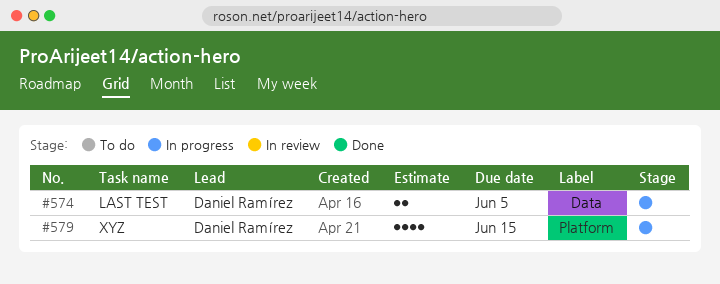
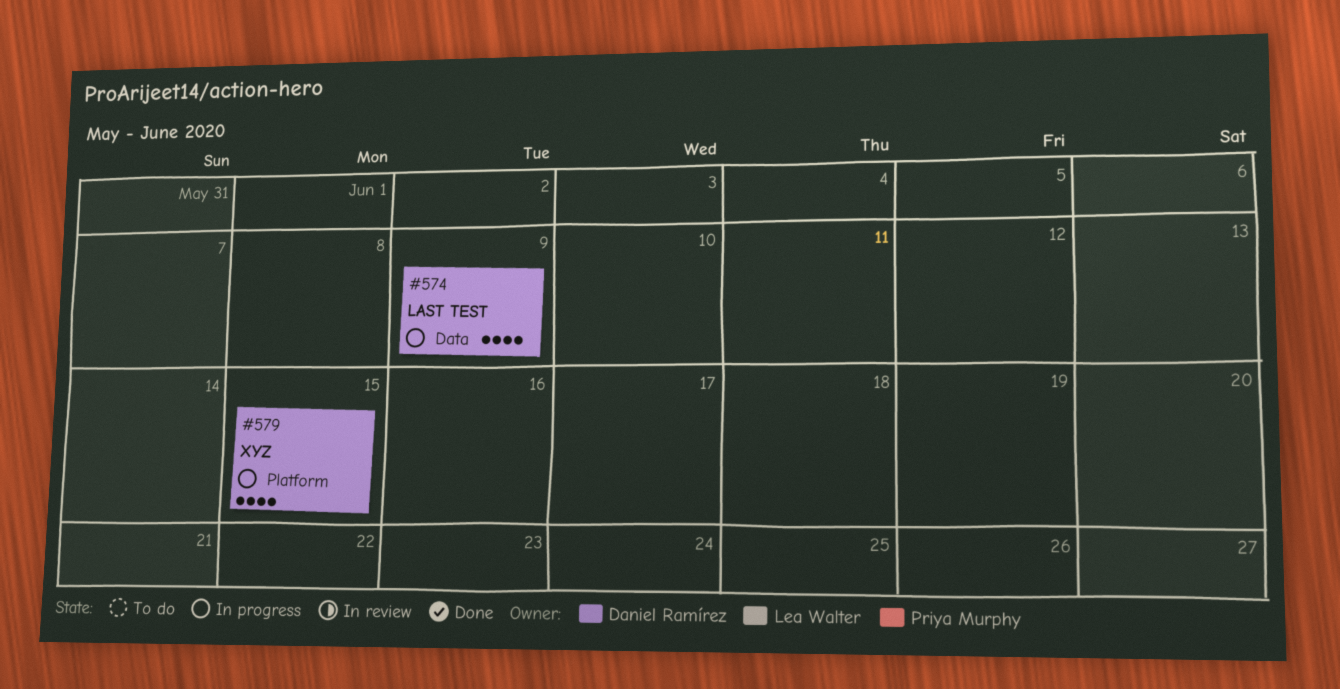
#574, estimate: 2 -> 4
#574, due: Jun 5 -> Jun 9

